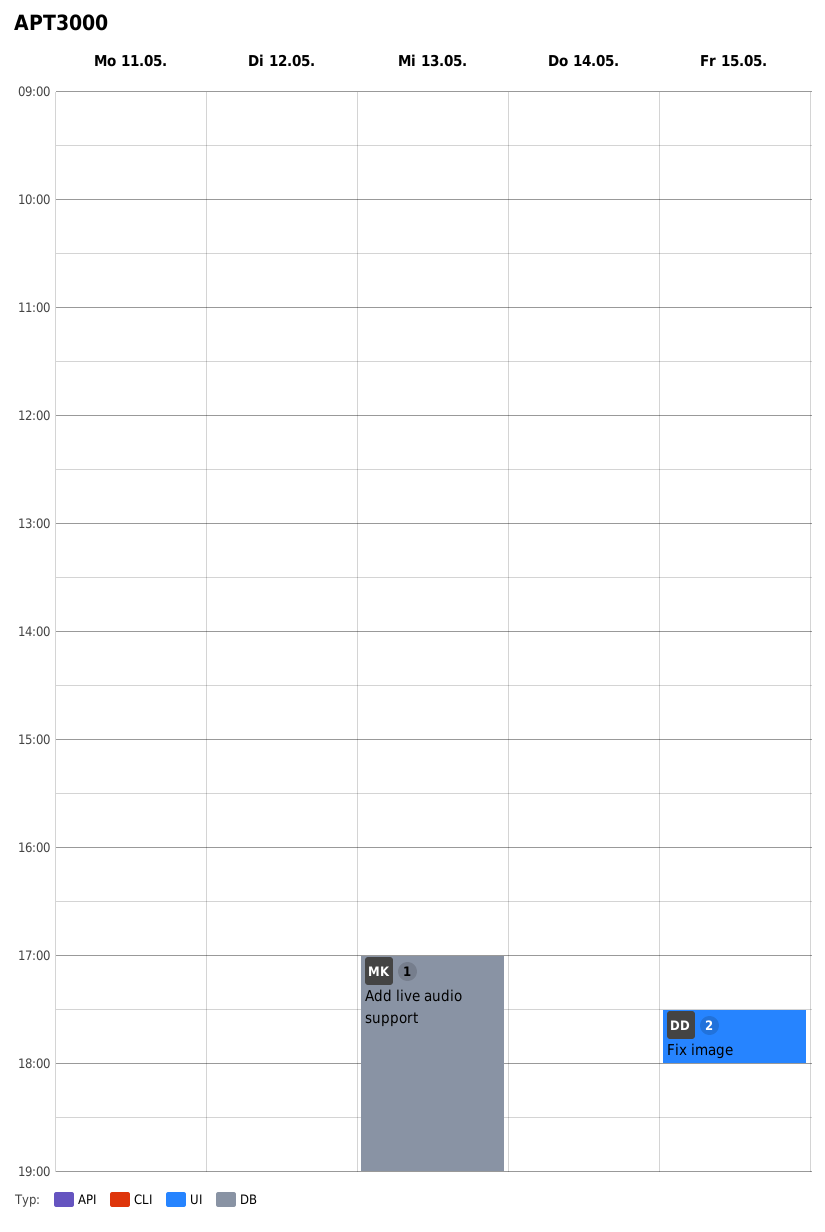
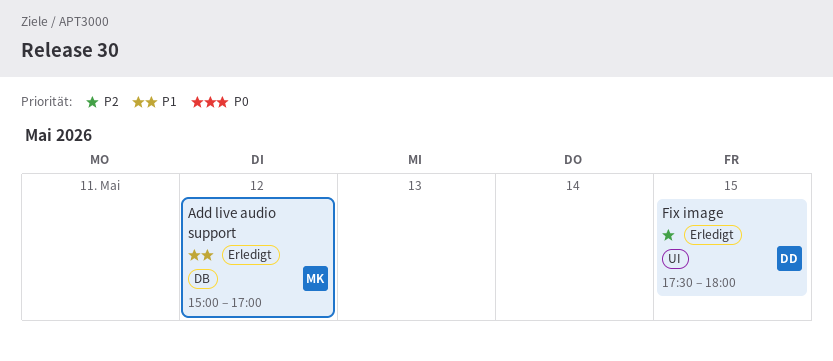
Add live audio support, day: May 13 -> May 12
Add live audio support, begins: 17:00 -> 15:00
Add live audio support, ends: 19:00 -> 17:00

